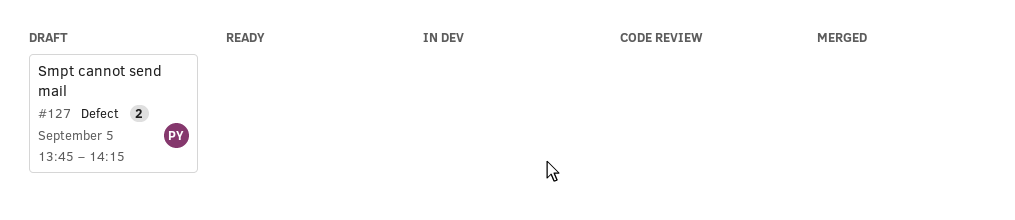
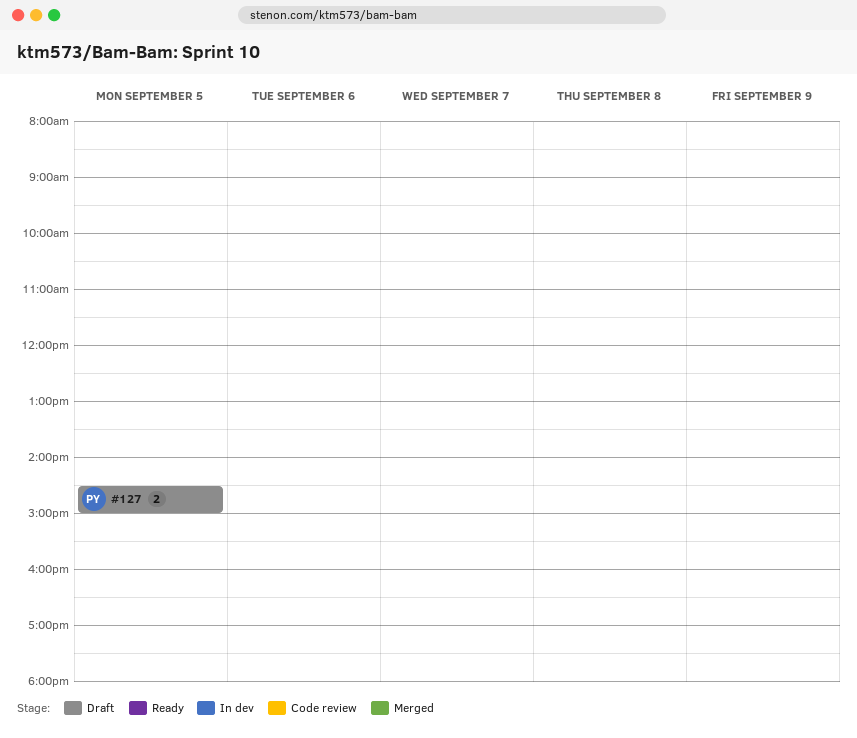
#127, begins: 13:45 -> 14:30
#127, ends: 14:15 -> 15:00

